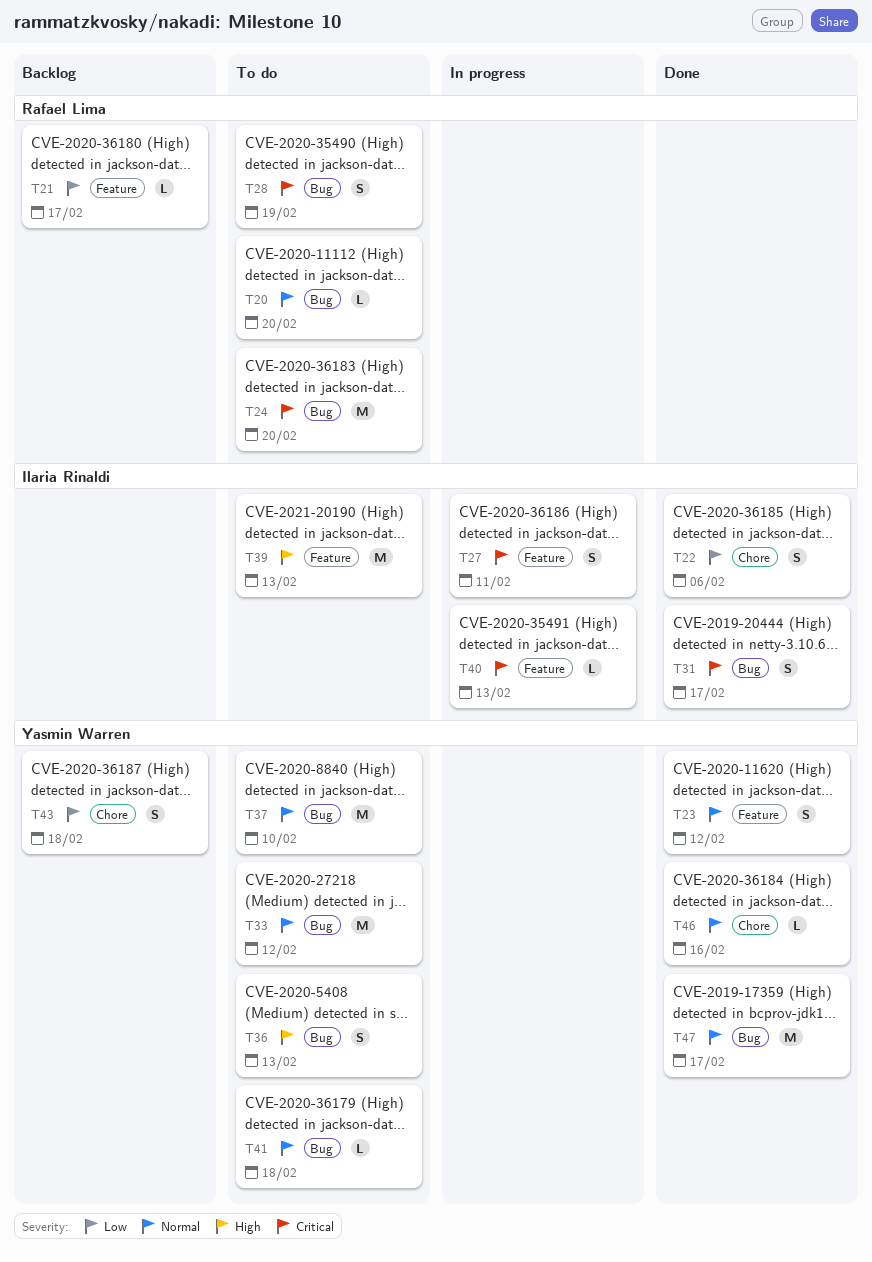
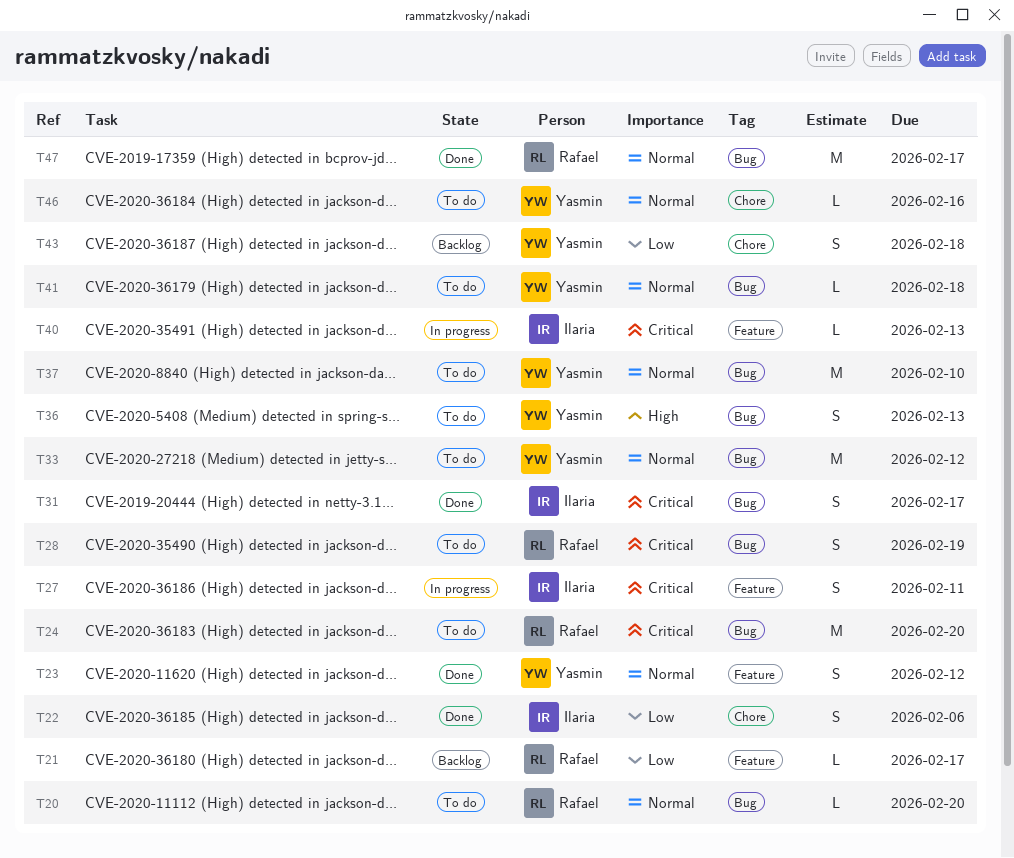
T39: present -> none
T46, status: Done -> To do
T47, owner: Yasmin Warren -> Rafael Lima

